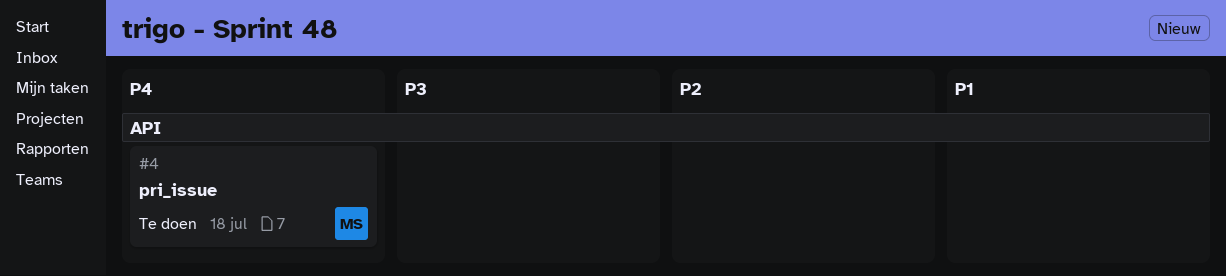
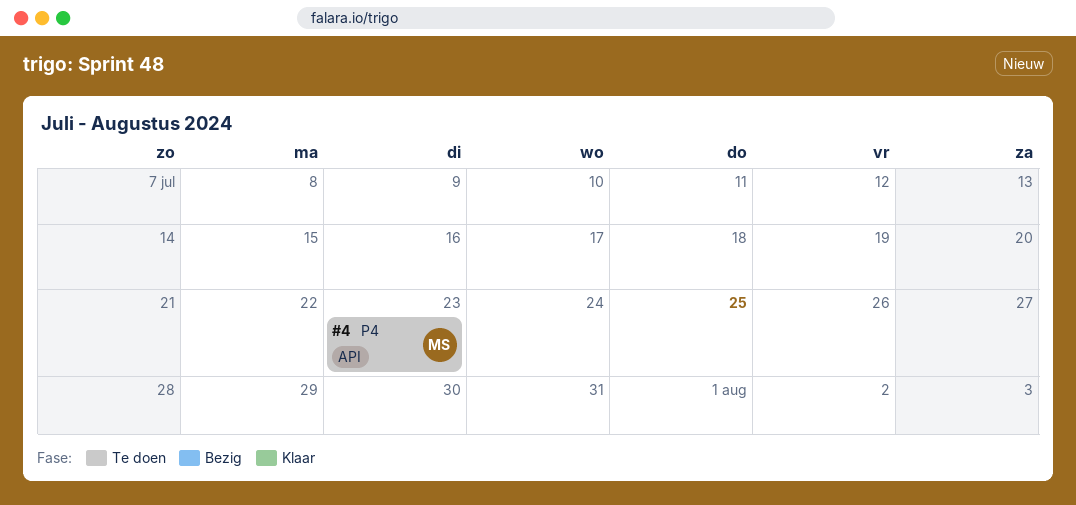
#4, due: Jul 18 -> Jul 23

